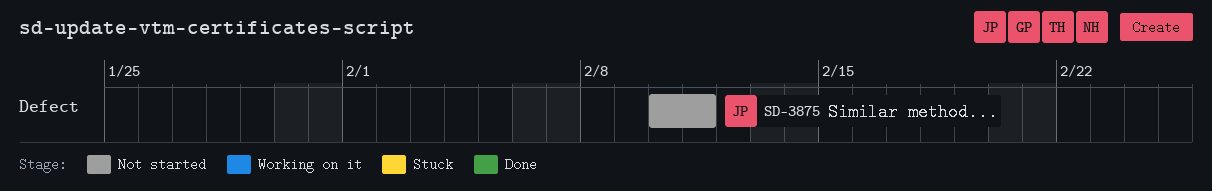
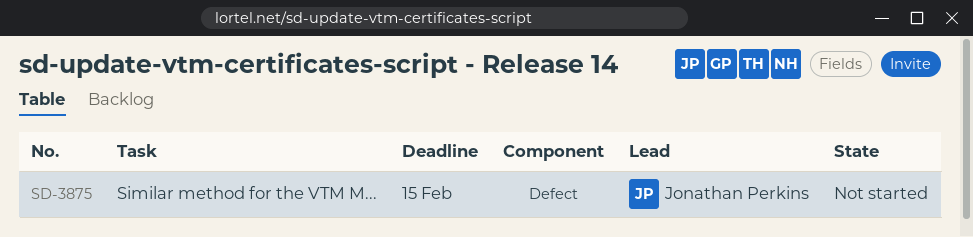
SD-3875, due: Feb 11 -> Feb 15

